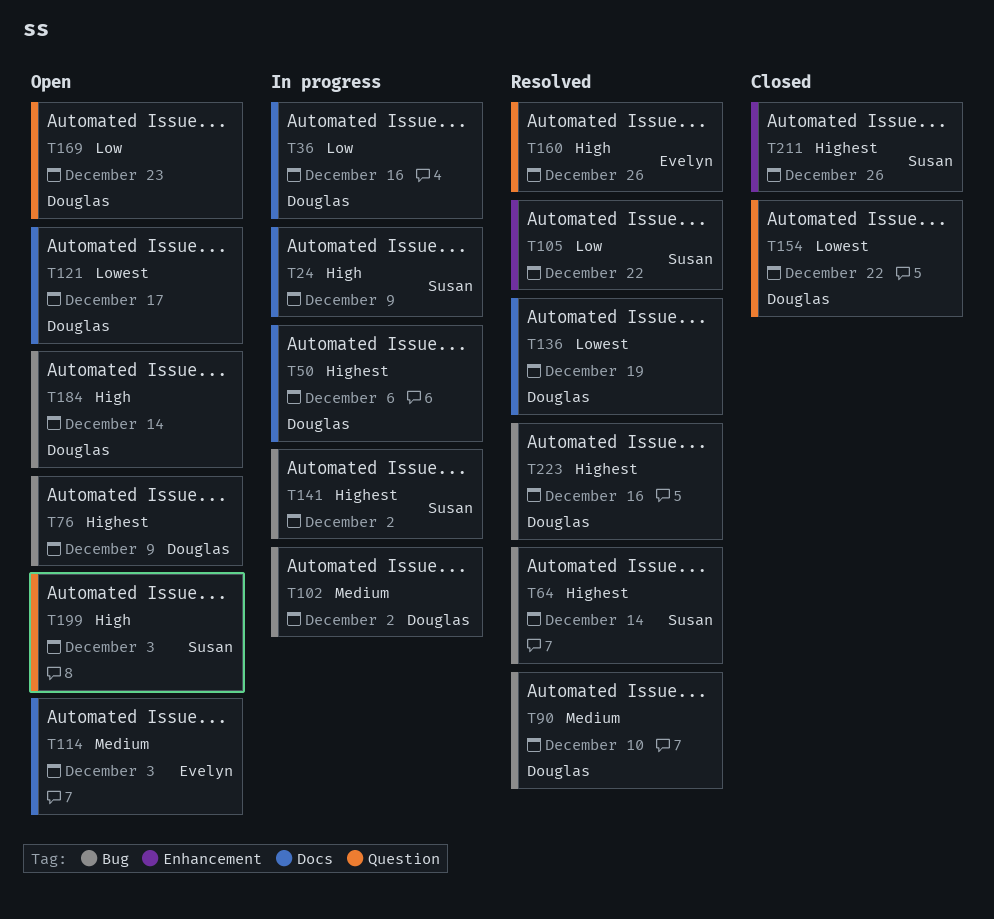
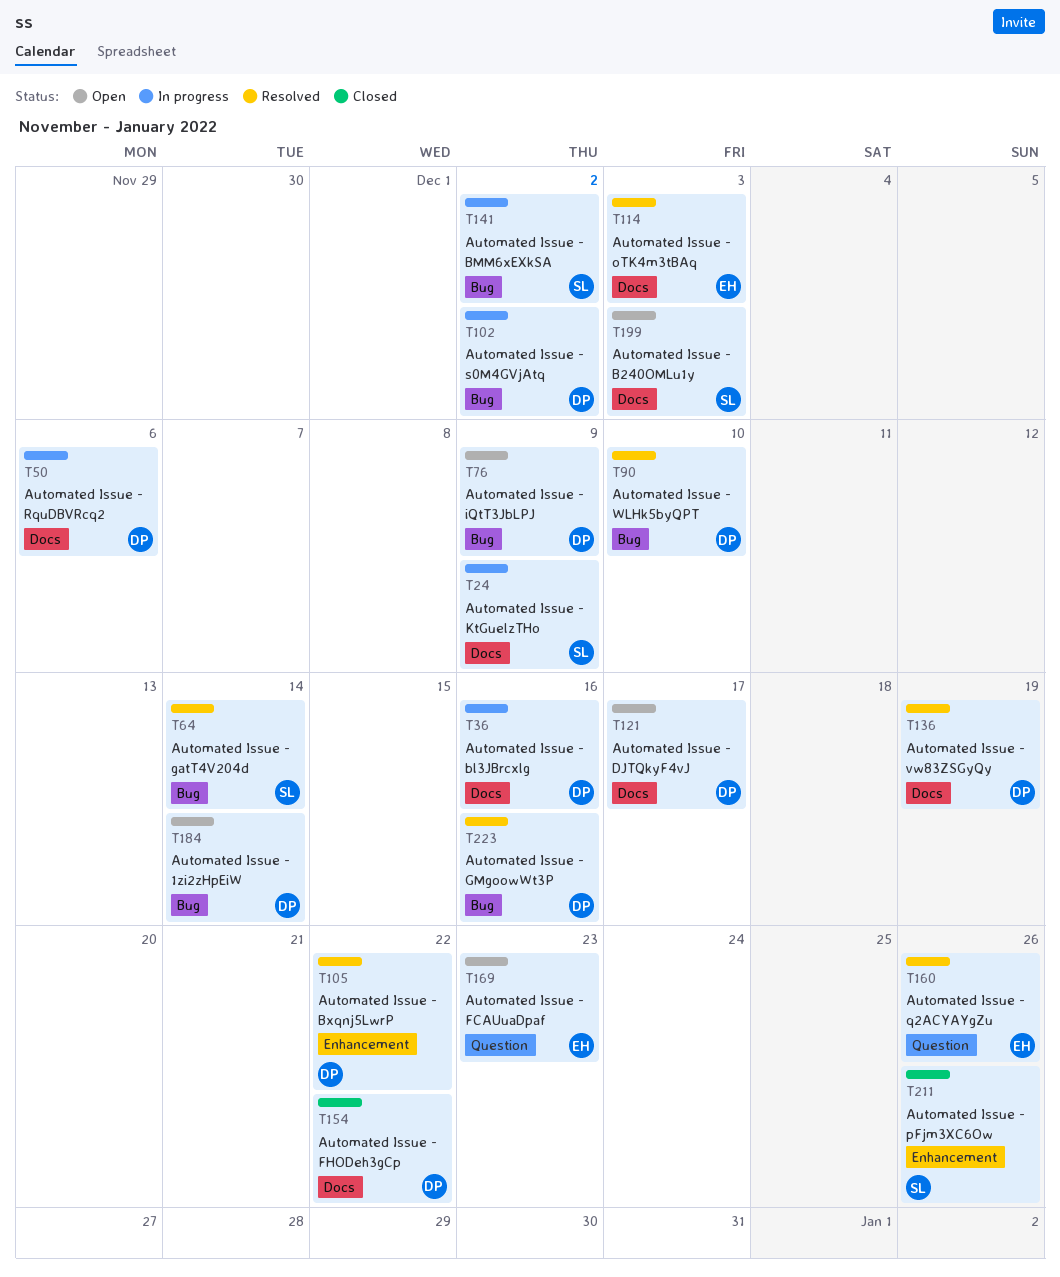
T105, owner: Susan -> Douglas
T114, status: Open -> Resolved
T154, label: Question -> Docs
T169, owner: Douglas -> Evelyn
T199, label: Question -> Docs

